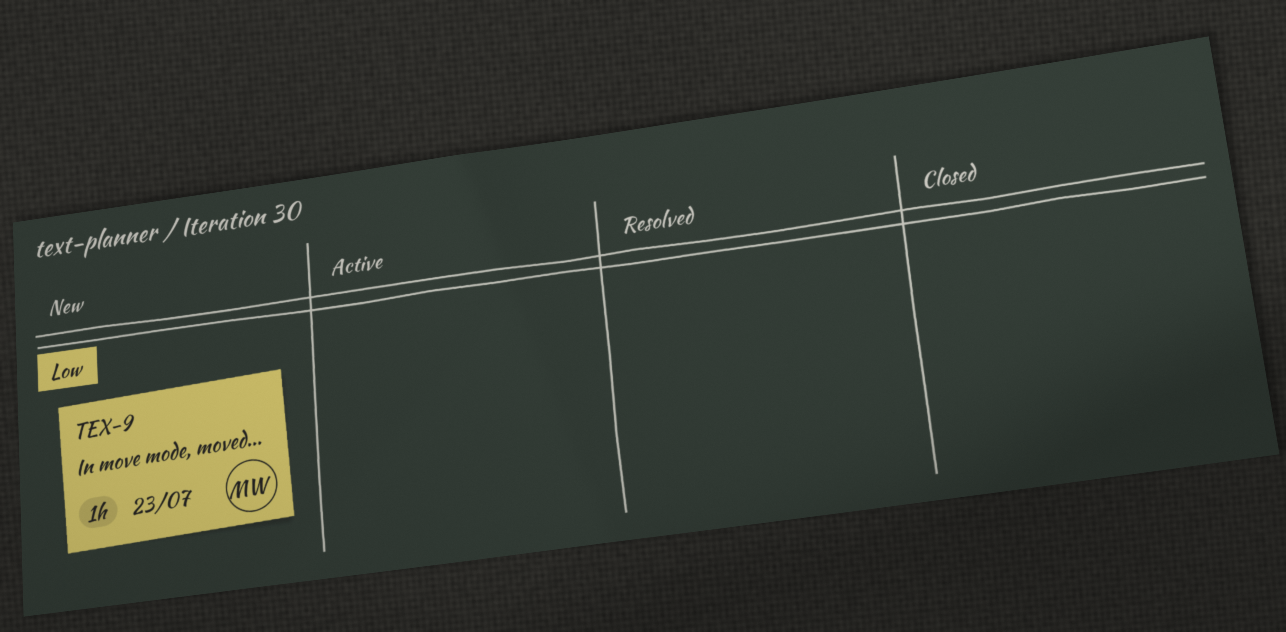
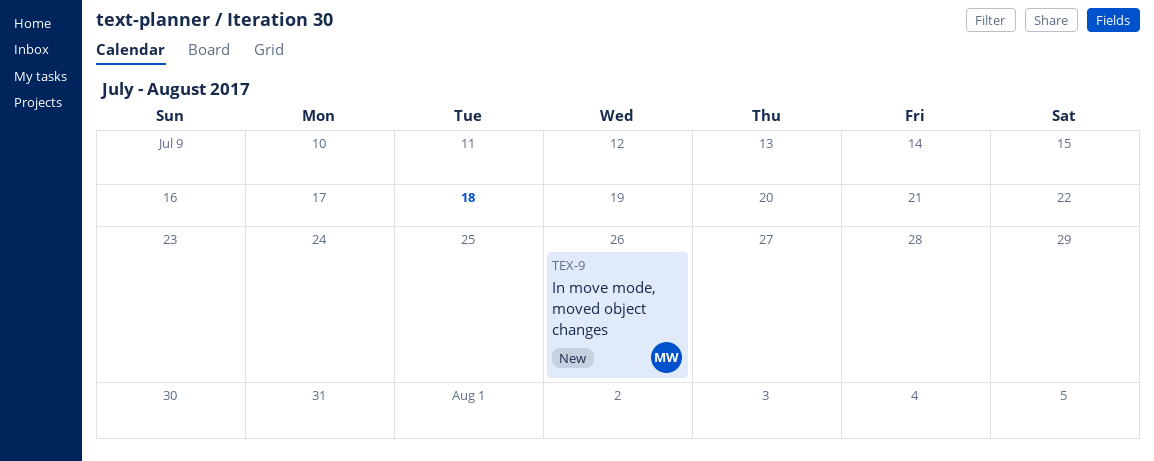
TEX-9, due: Jul 23 -> Jul 26

